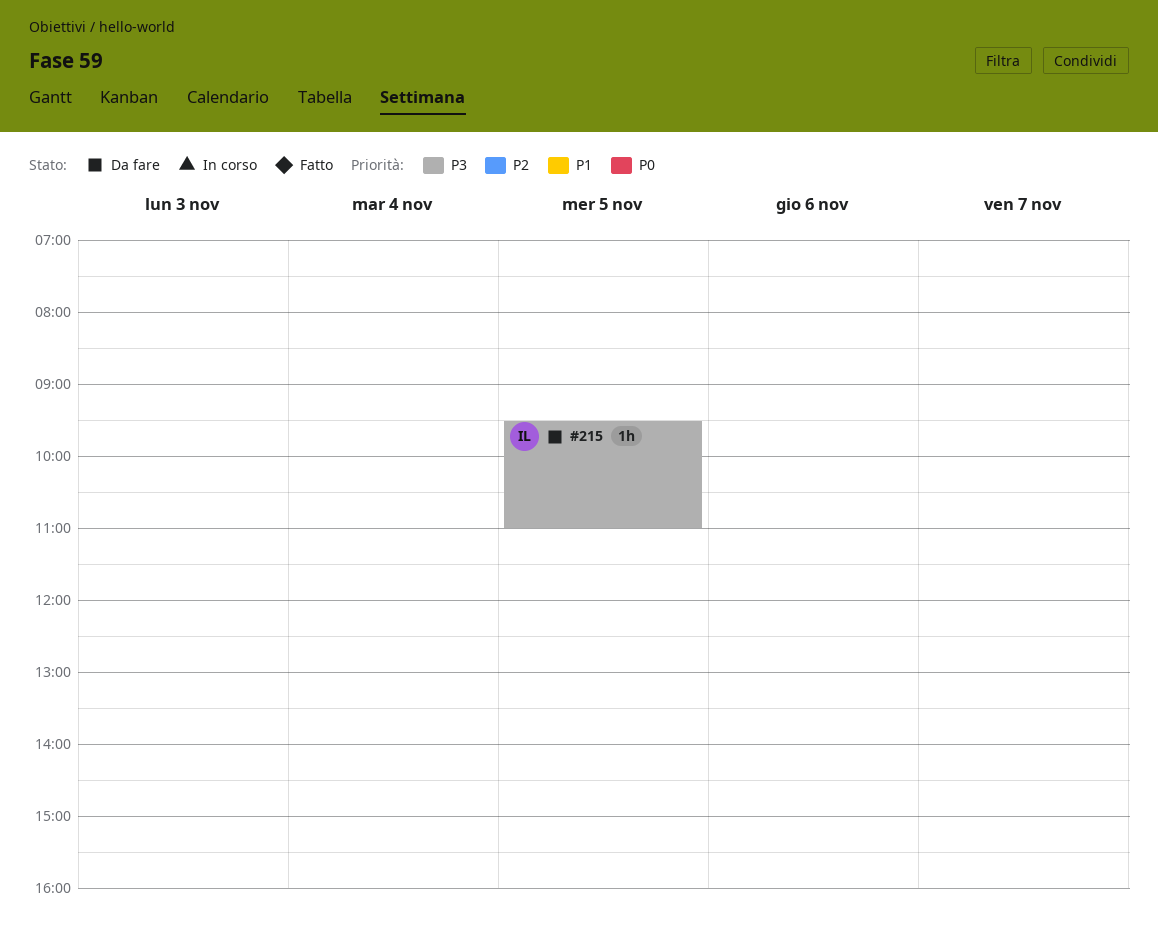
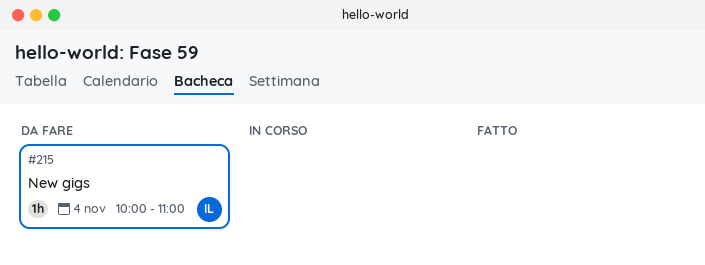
#215, day: Nov 5 -> Nov 4
#215, begins: 09:30 -> 10:00

